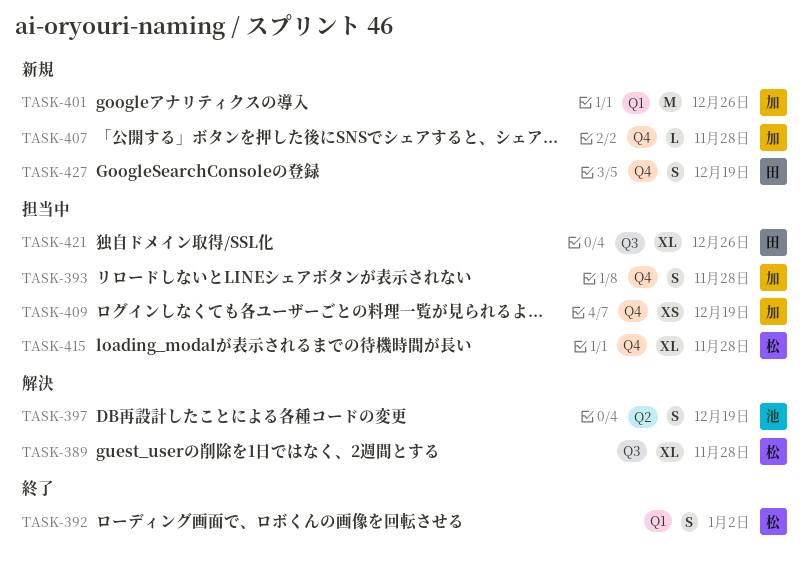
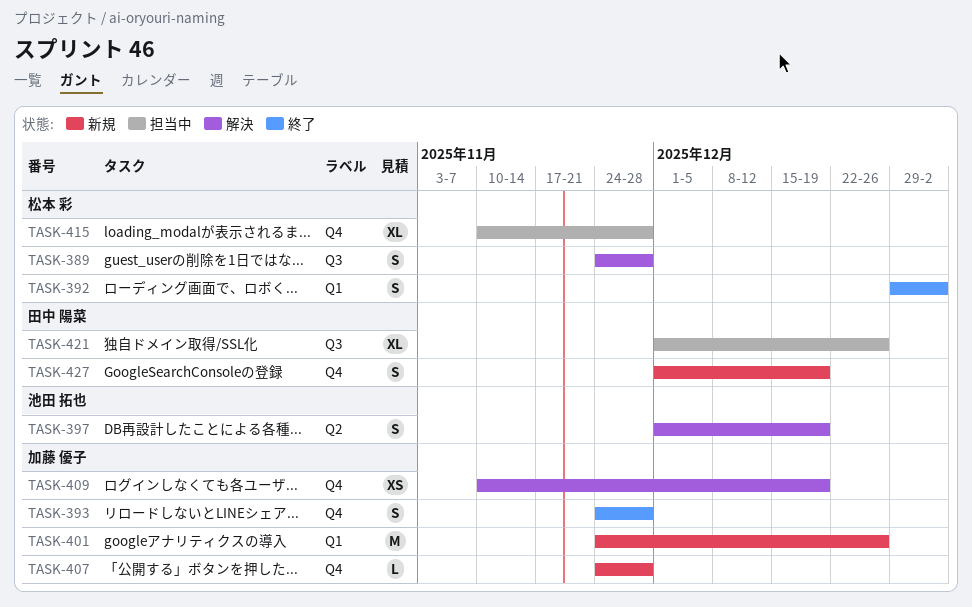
TASK-389, estimate: XL -> S
TASK-393, status: 担当中 -> 終了
TASK-409, status: 担当中 -> 解決

